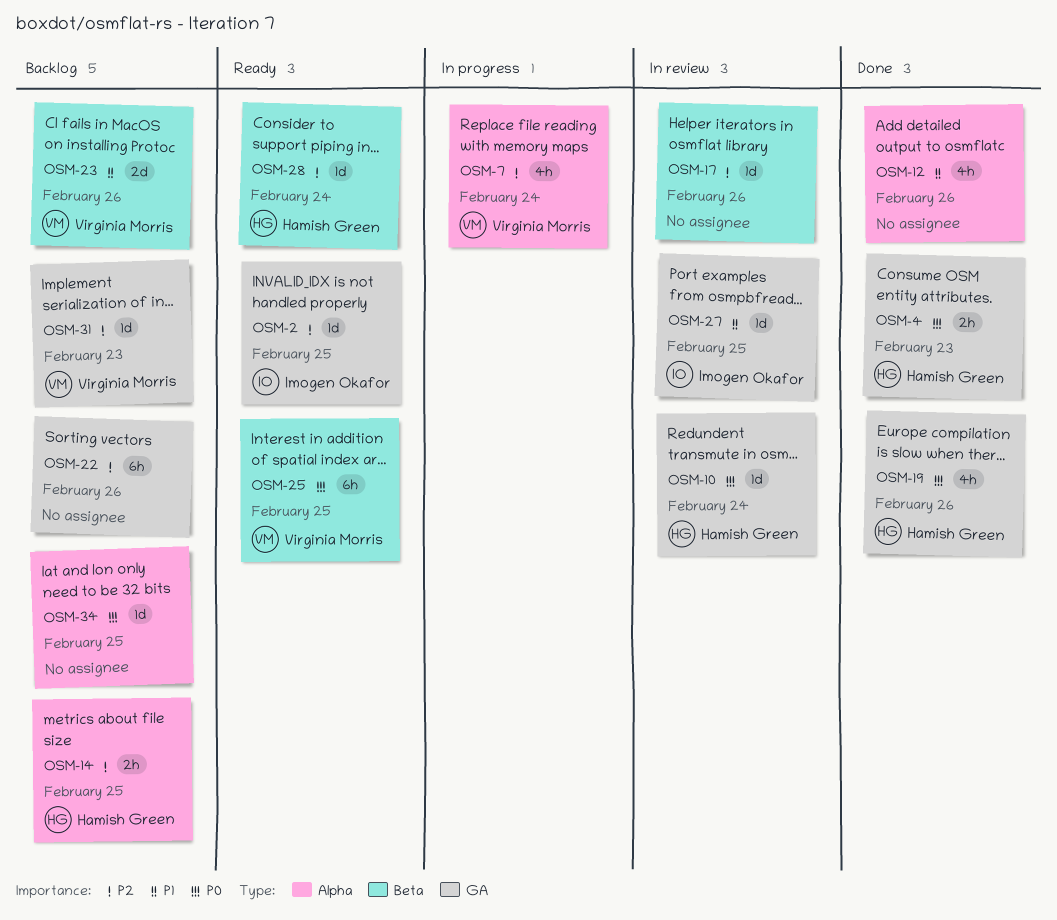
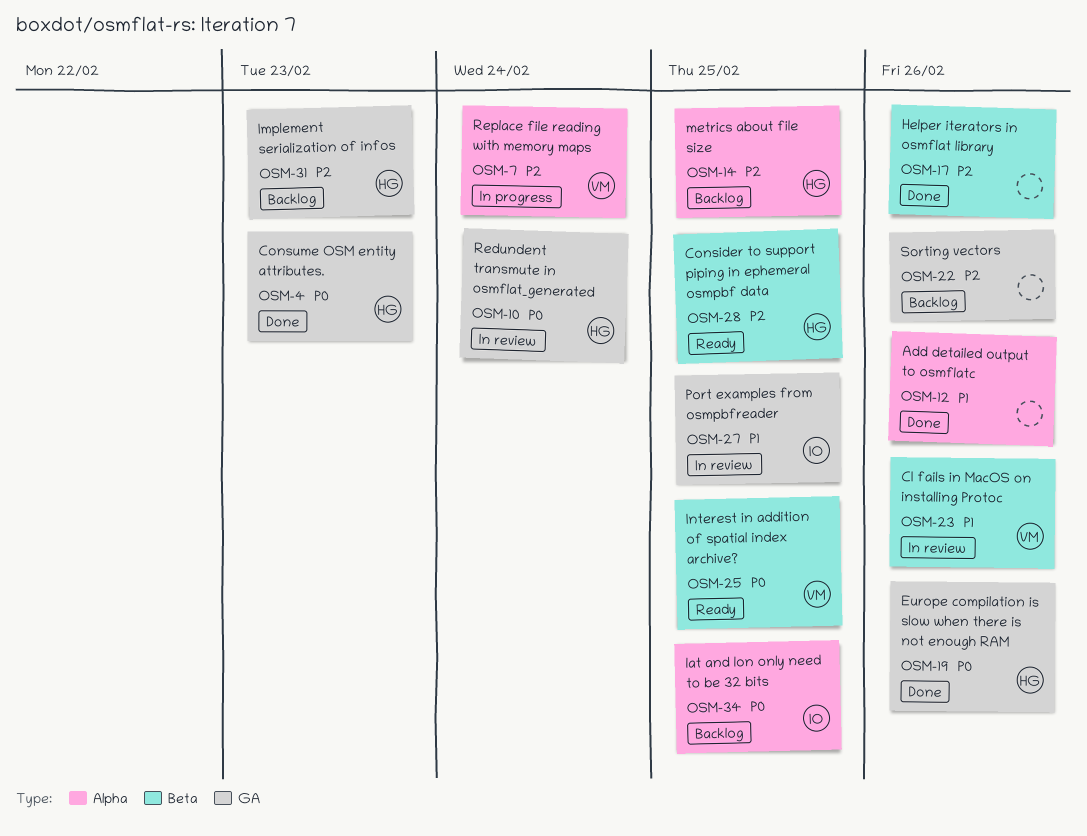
OSM-2: present -> none
OSM-17, status: In review -> Done
OSM-23, status: Backlog -> In review
OSM-28, due: Feb 24 -> Feb 25
OSM-31, owner: Virginia Morris -> Hamish Green
OSM-34, owner: none -> Imogen Okafor

